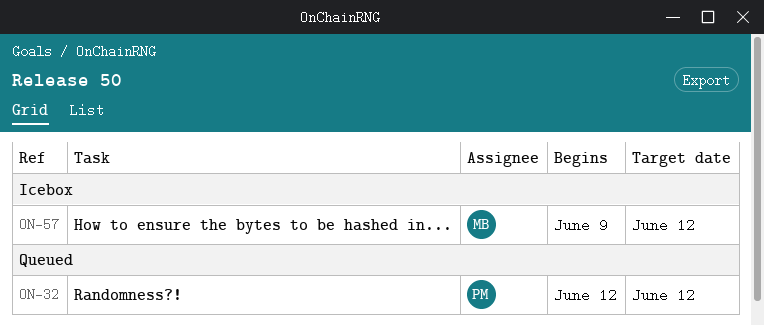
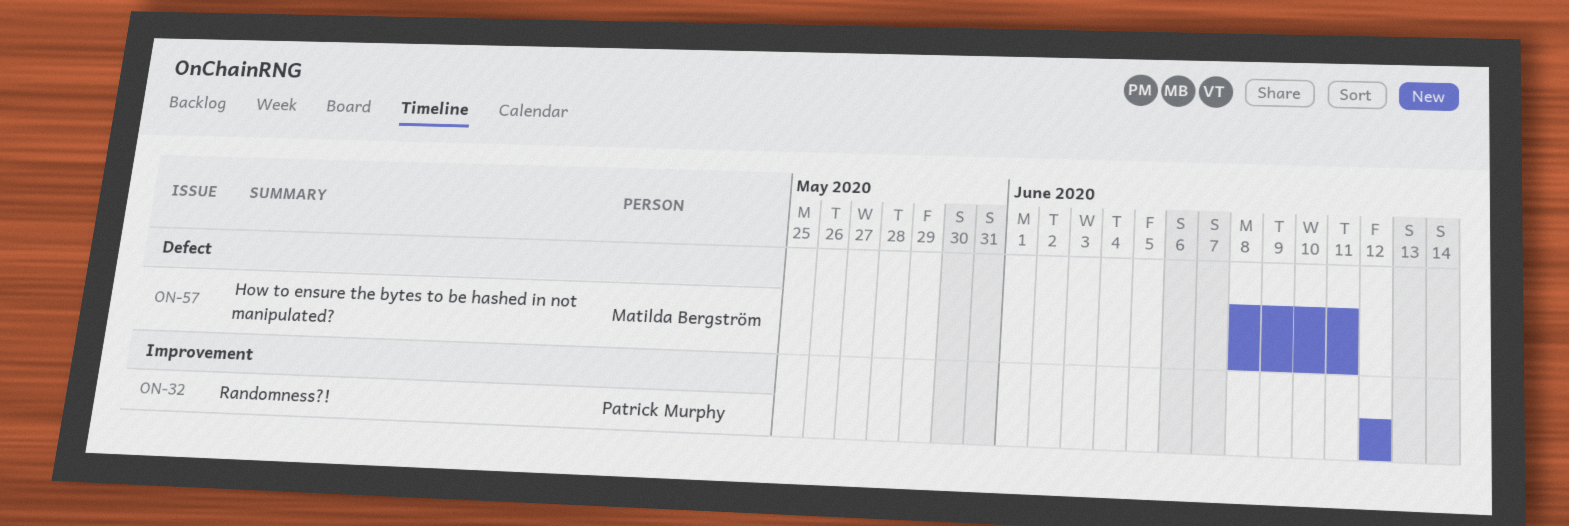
ON-57, start: Jun 9 -> Jun 8
ON-57, due: Jun 12 -> Jun 11

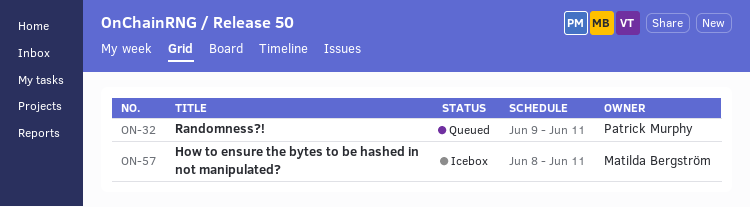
ON-32, start: Jun 12 -> Jun 9
ON-32, due: Jun 12 -> Jun 11

